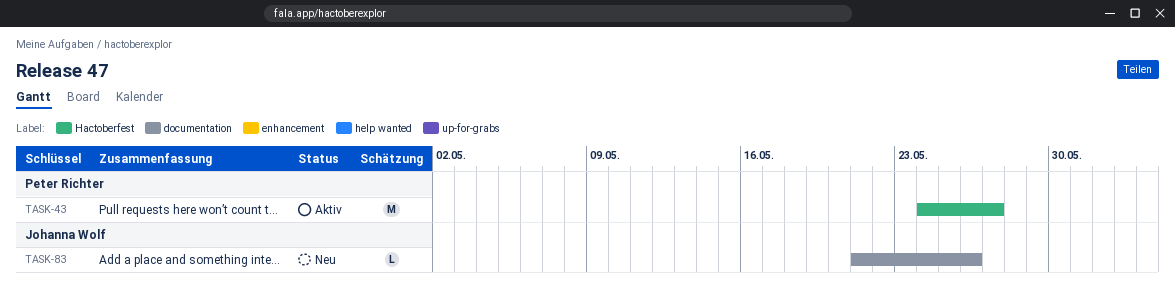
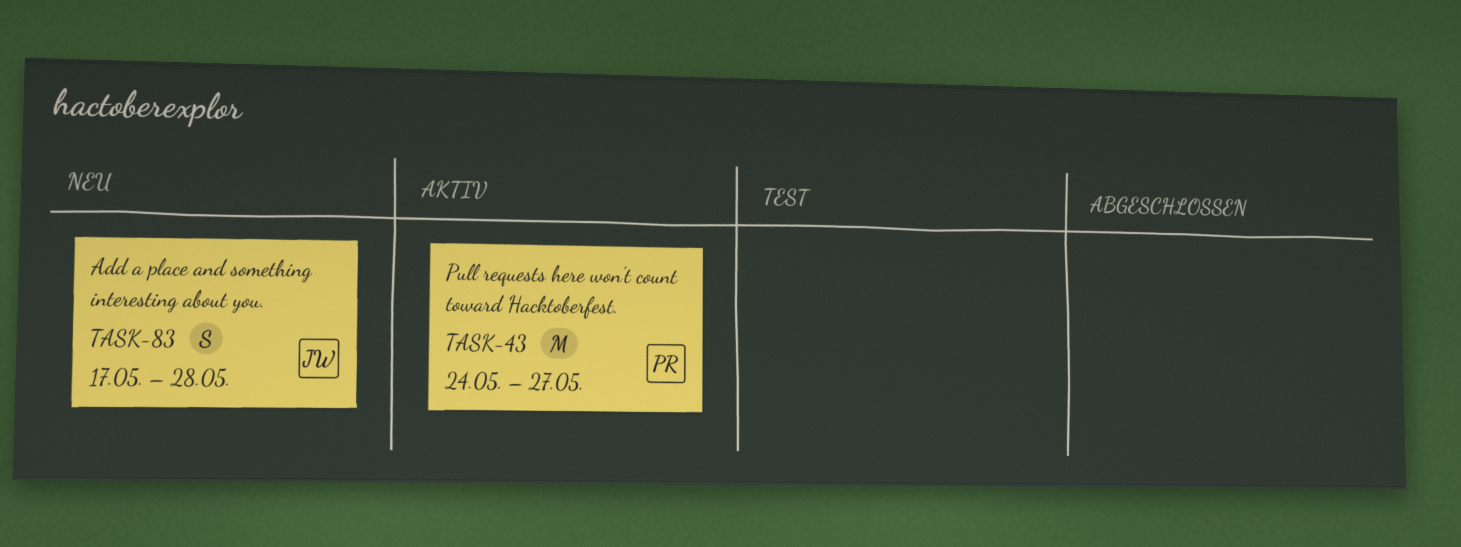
TASK-83, estimate: L -> S
TASK-83, start: May 21 -> May 17
TASK-83, due: May 26 -> May 28

